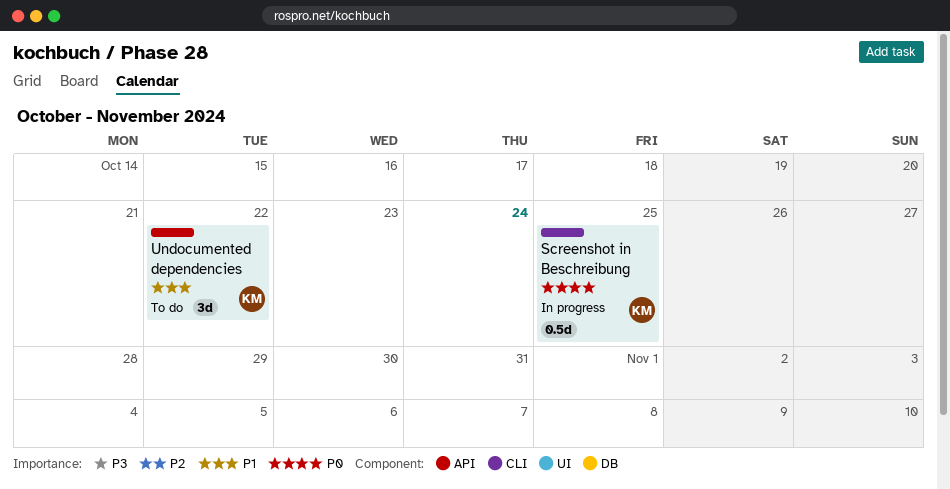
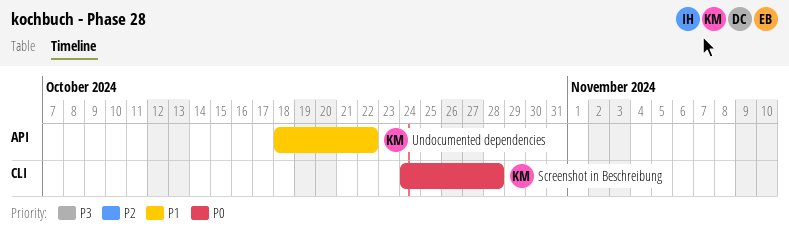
Screenshot in Beschreibung, due: Oct 25 -> Oct 28

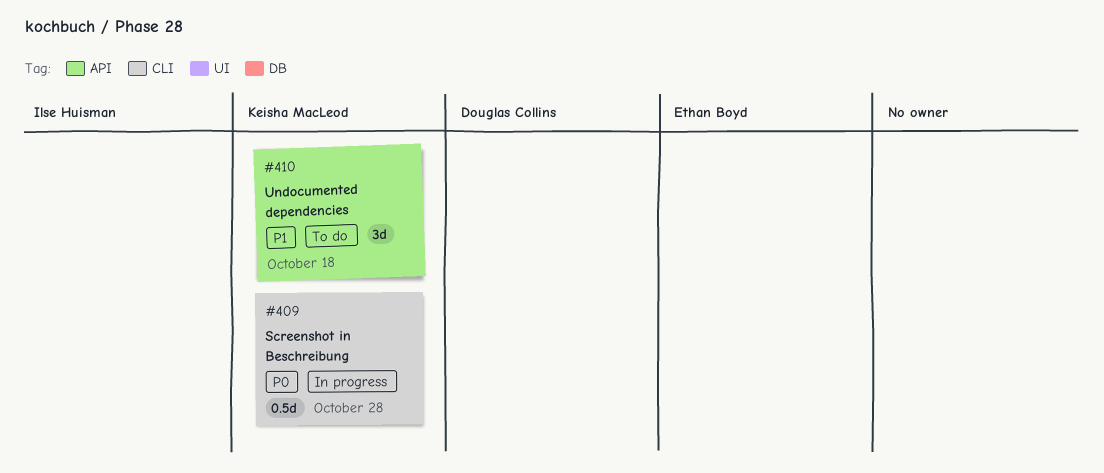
Undocumented dependencies, due: Oct 22 -> Oct 18

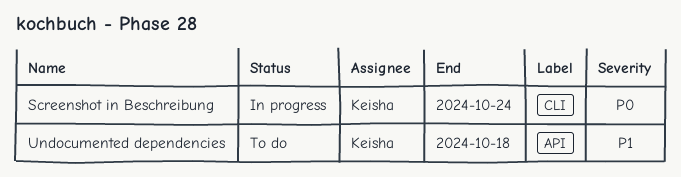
Screenshot in Beschreibung, due: Oct 28 -> Oct 24

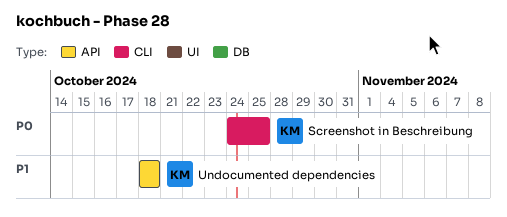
Screenshot in Beschreibung, due: Oct 24 -> Oct 25

